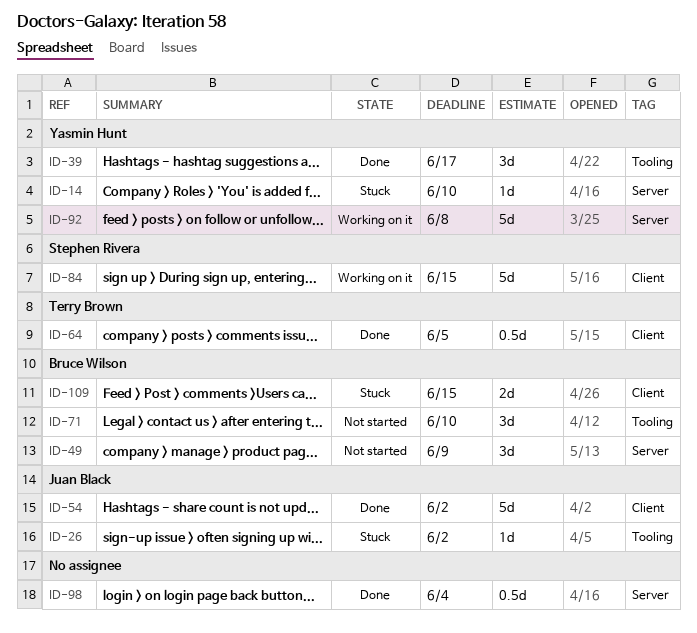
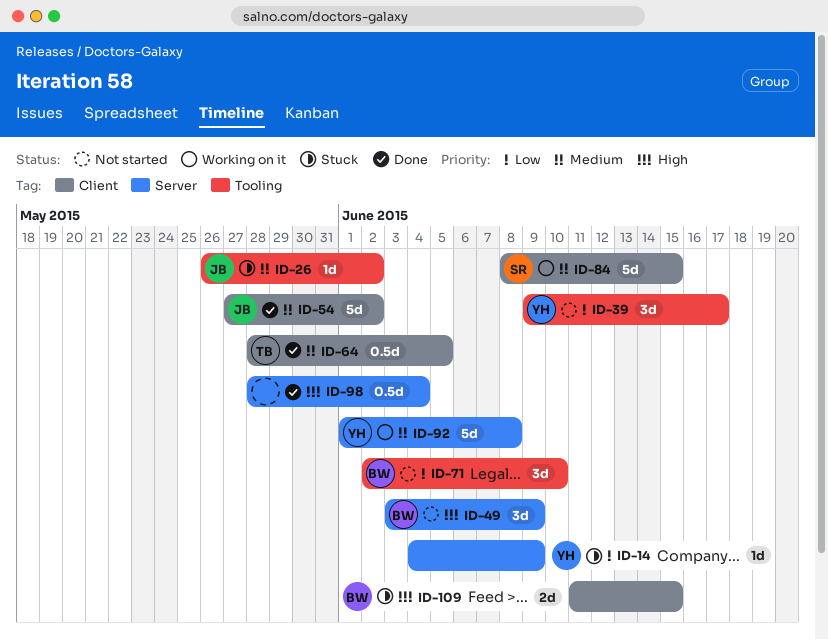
ID-14, due: Jun 10 -> Jun 9
ID-39, status: Done -> Not started

